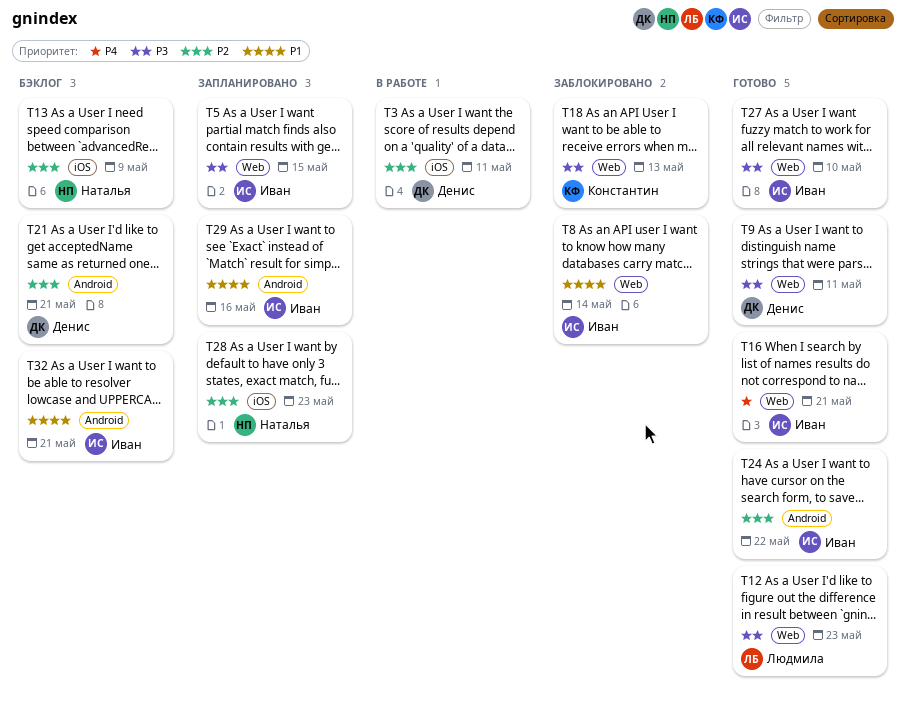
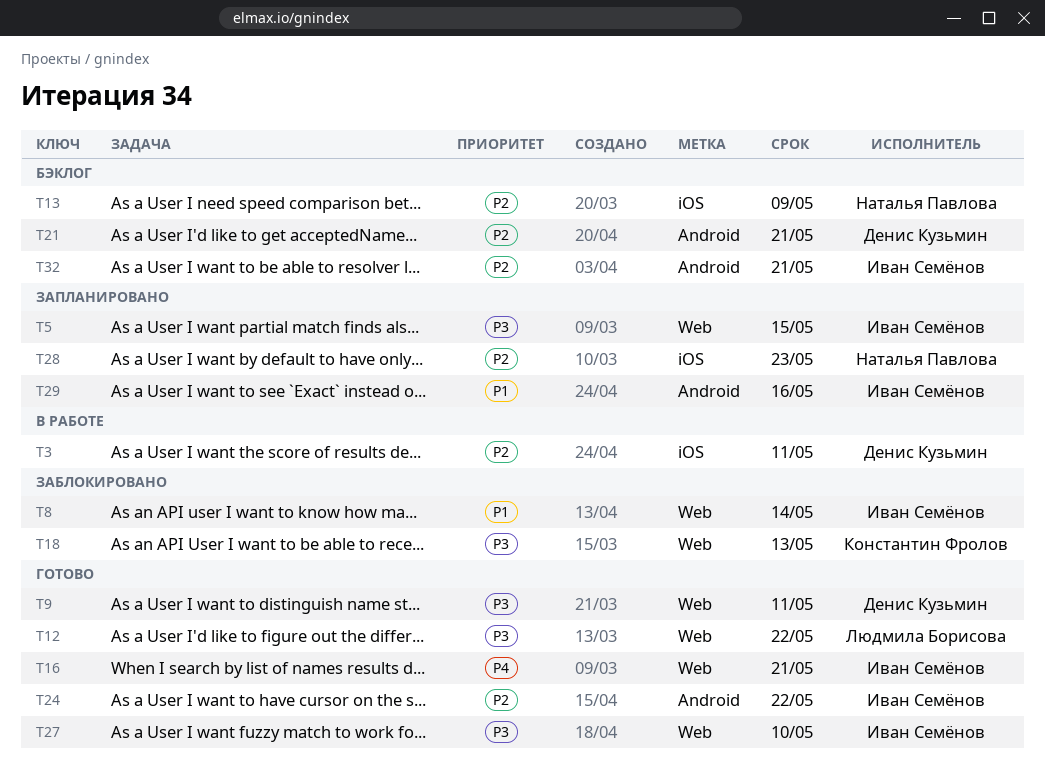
T12, due: May 23 -> May 22
T32, priority: P1 -> P2

